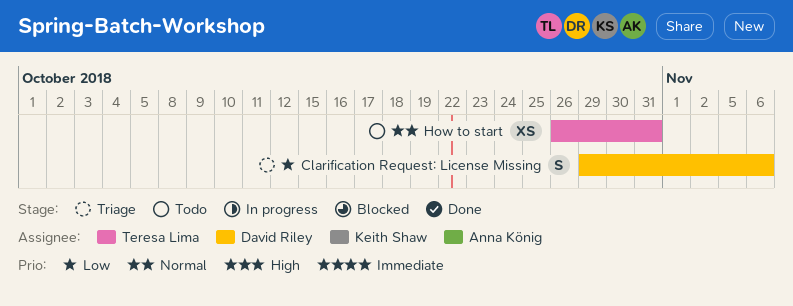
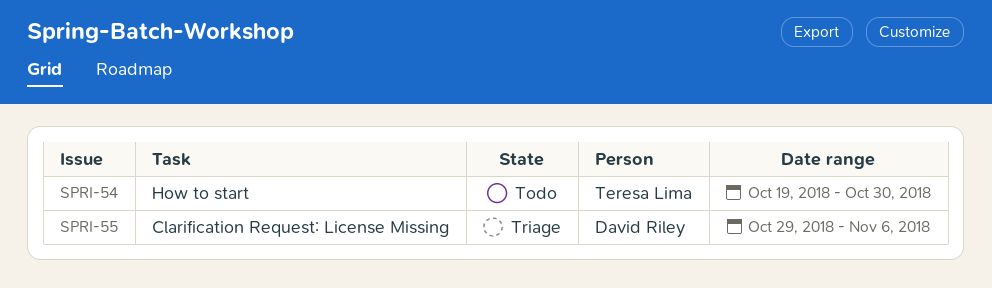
How to start, start: Oct 26 -> Oct 19
How to start, due: Oct 31 -> Oct 30

